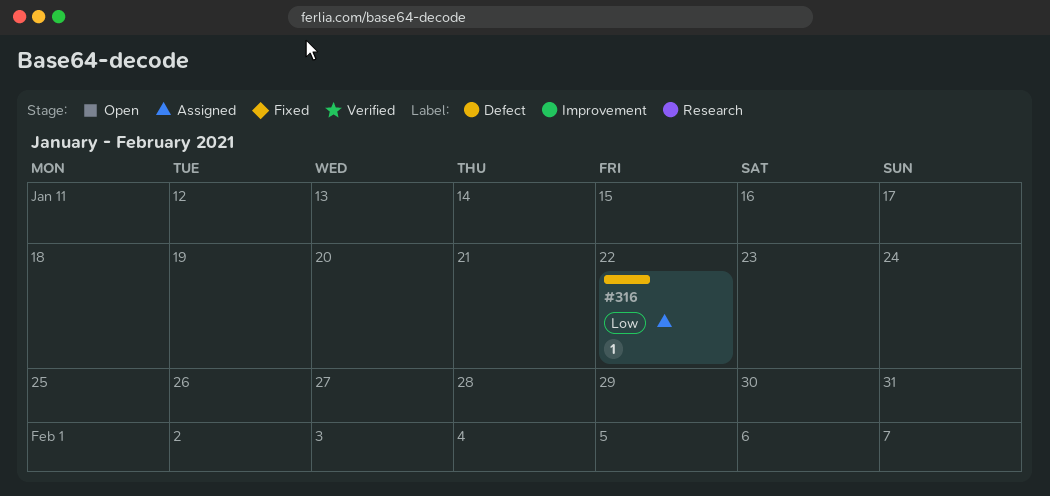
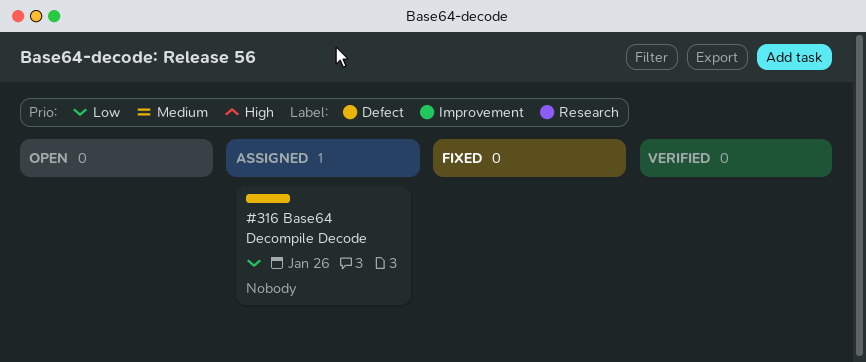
#316, due: Jan 22 -> Jan 26

